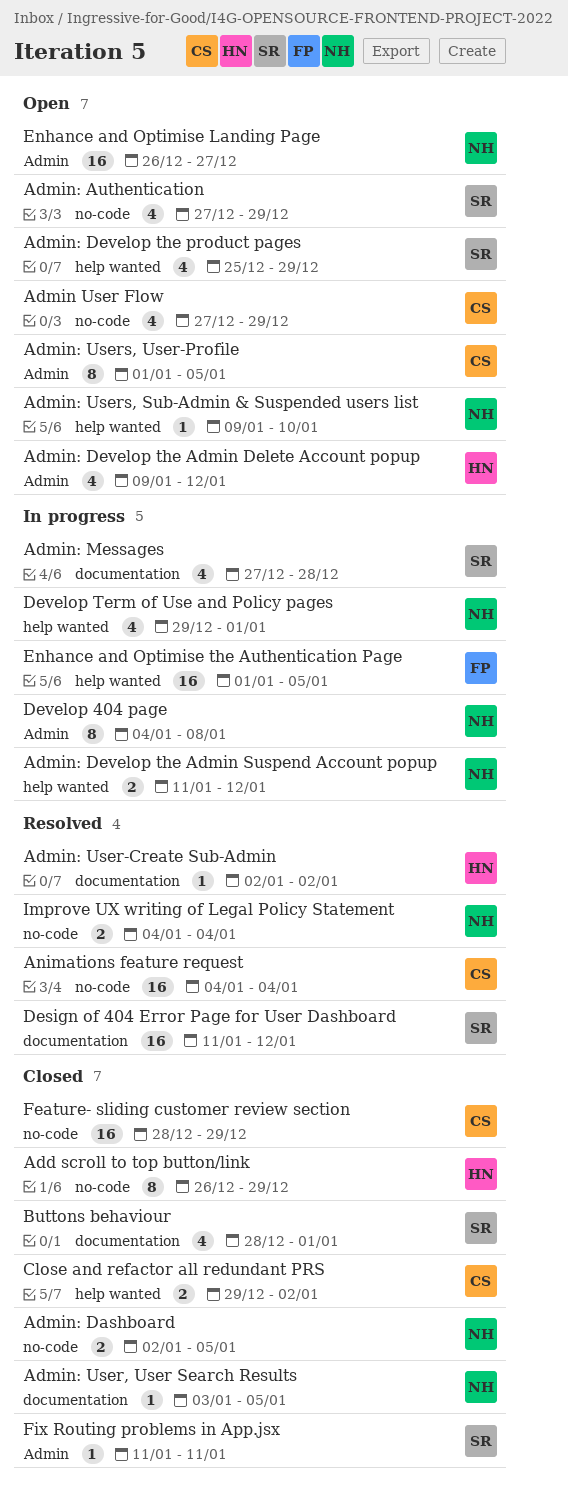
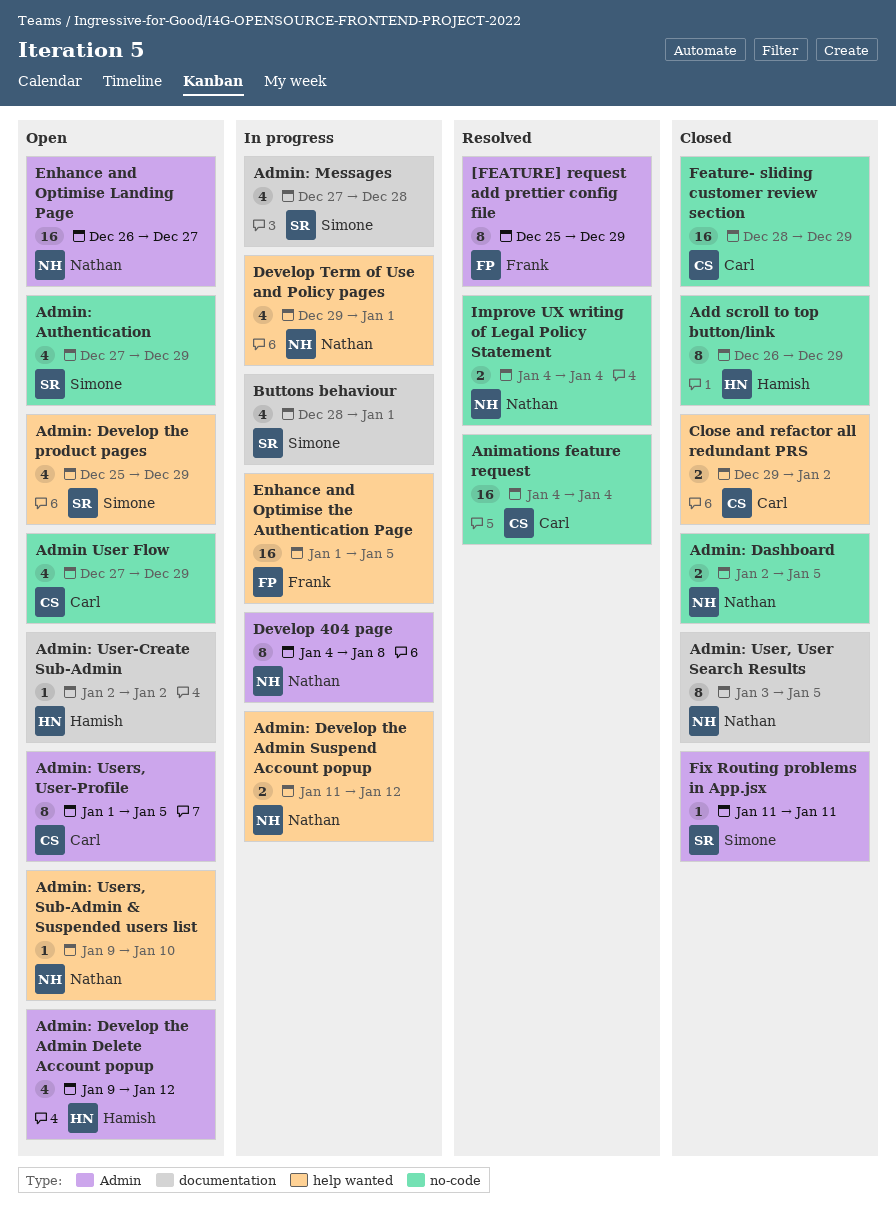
[FEATURE] request add prettier config file: none -> present
Admin: User, User Search Results, estimate: 1 -> 8
Admin: User-Create Sub-Admin, status: Resolved -> Open
Buttons behaviour, status: Closed -> In progress
Design of 404 Error Page for User Dashboard: present -> none

